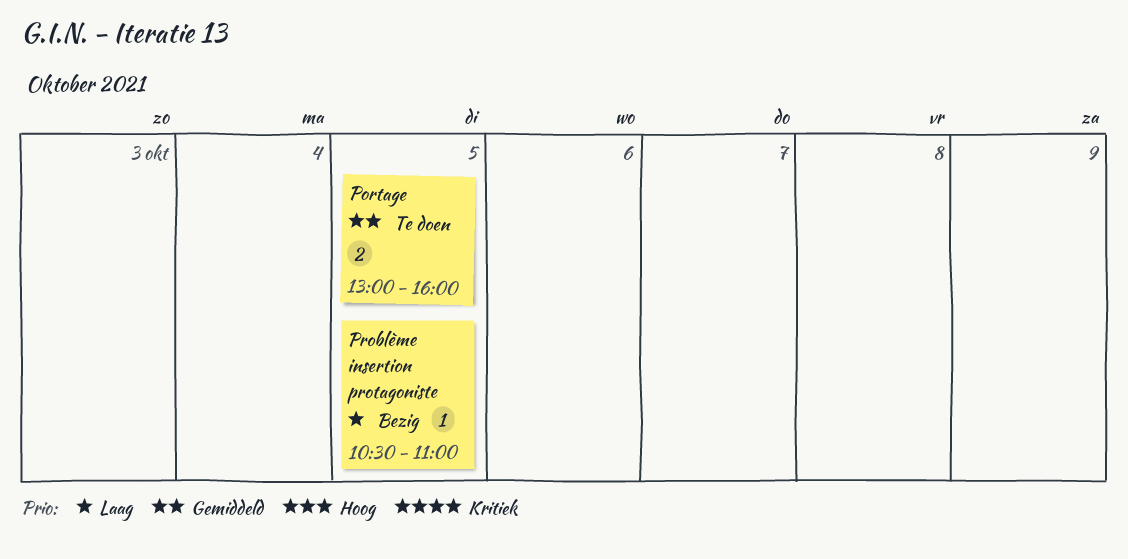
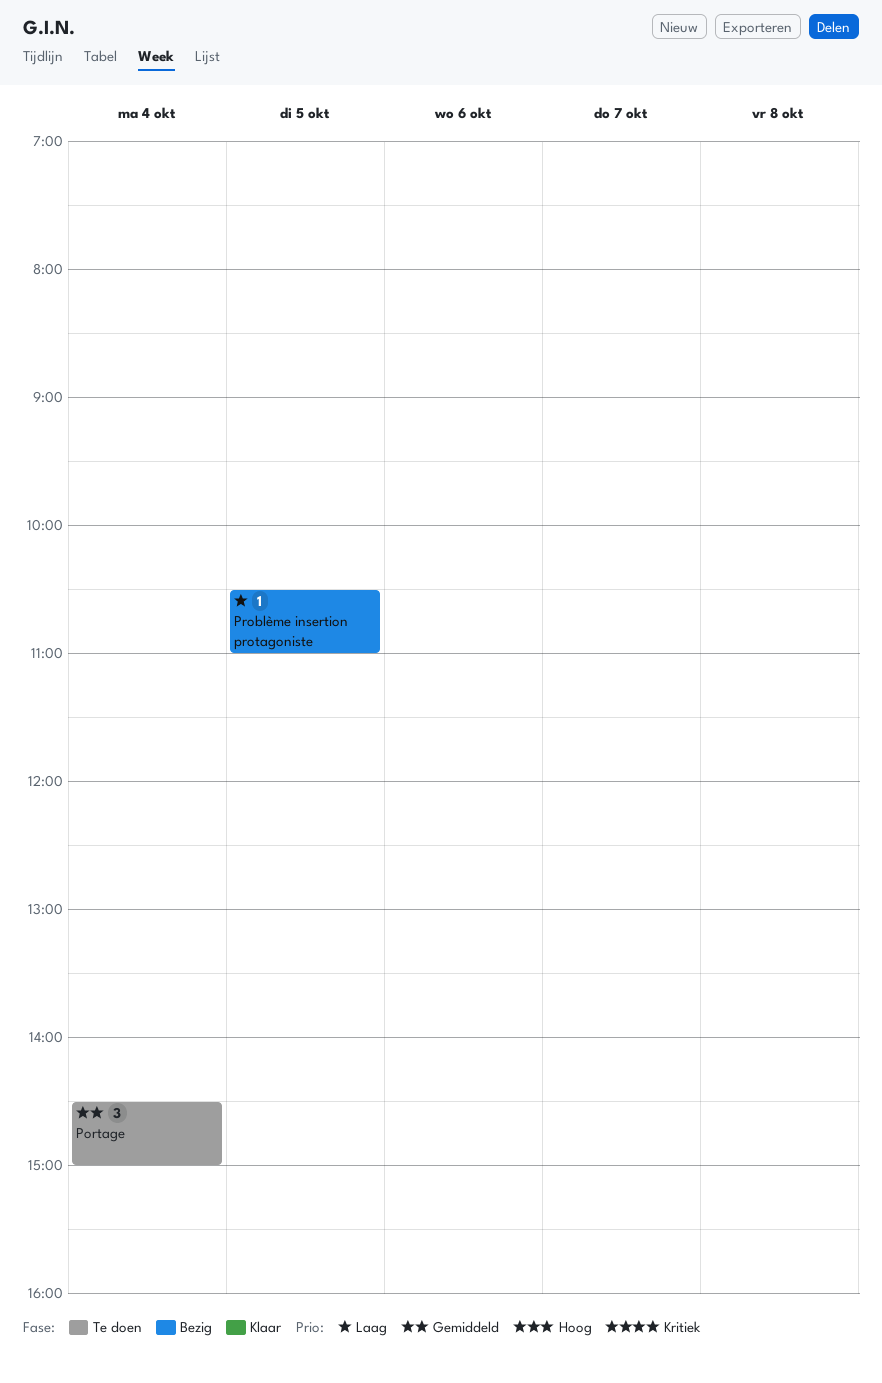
Portage, estimate: 2 -> 3
Portage, day: Oct 5 -> Oct 4
Portage, begins: 13:00 -> 14:30
Portage, ends: 16:00 -> 15:00

